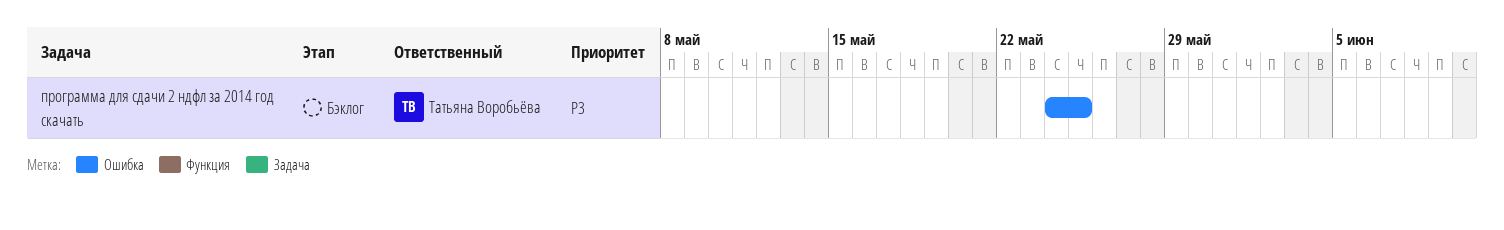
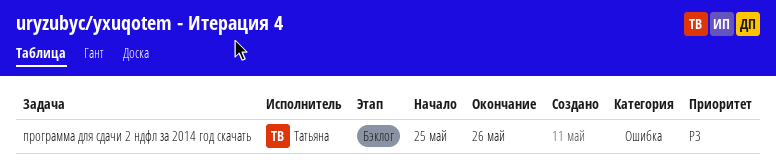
программа для сдачи 2 ндфл за 2014 год скачать, start: May 24 -> May 25
программа для сдачи 2 ндфл за 2014 год скачать, due: May 25 -> May 26

